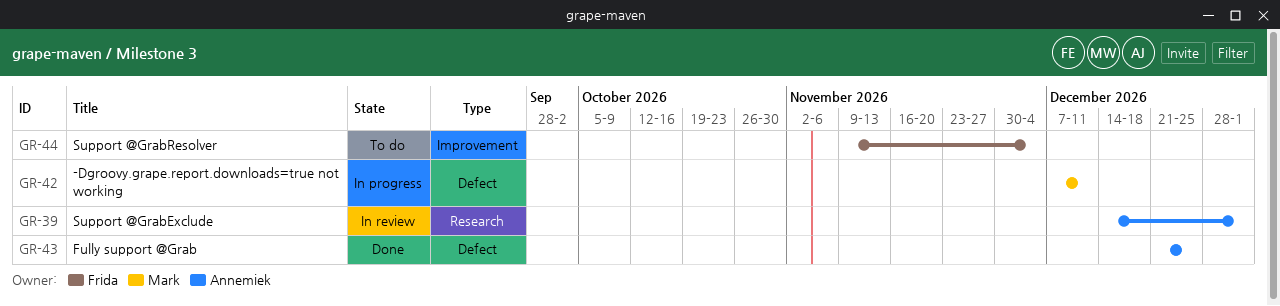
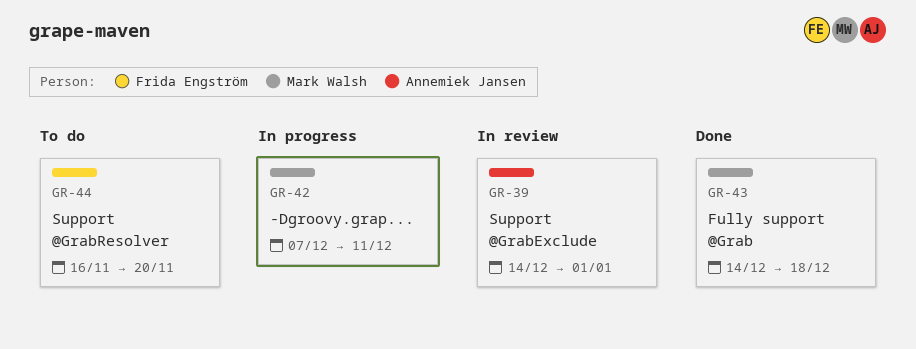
GR-43, owner: Annemiek Jansen -> Mark Walsh
GR-43, start: Dec 21 -> Dec 14
GR-43, due: Dec 25 -> Dec 18
GR-44, start: Nov 9 -> Nov 16
GR-44, due: Dec 4 -> Nov 20

